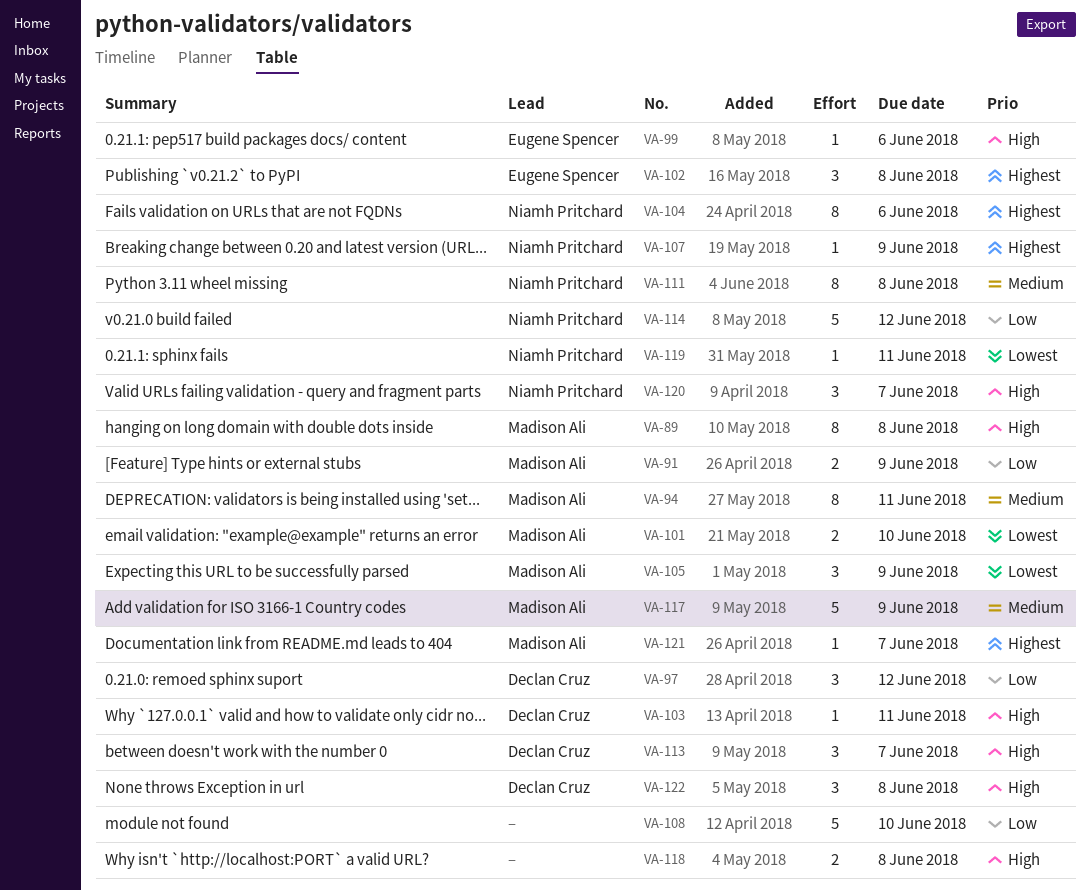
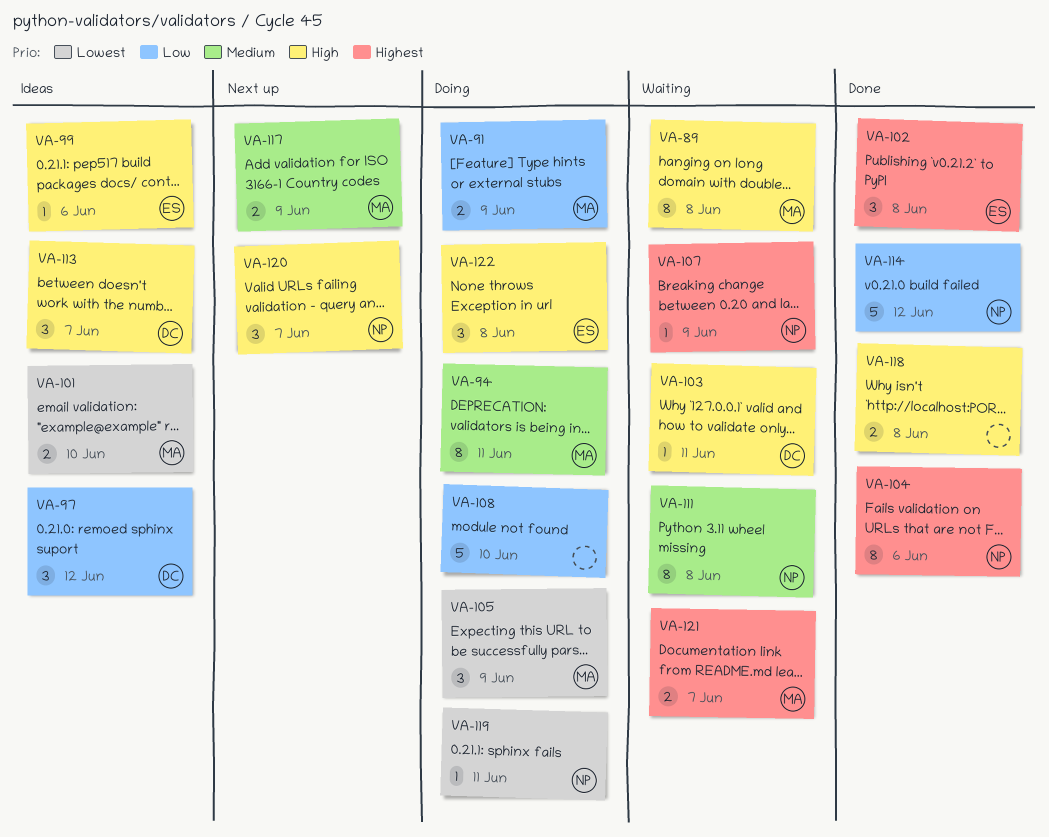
VA-117, estimate: 5 -> 2
VA-121, estimate: 1 -> 2
VA-122, owner: Declan Cruz -> Eugene Spencer

